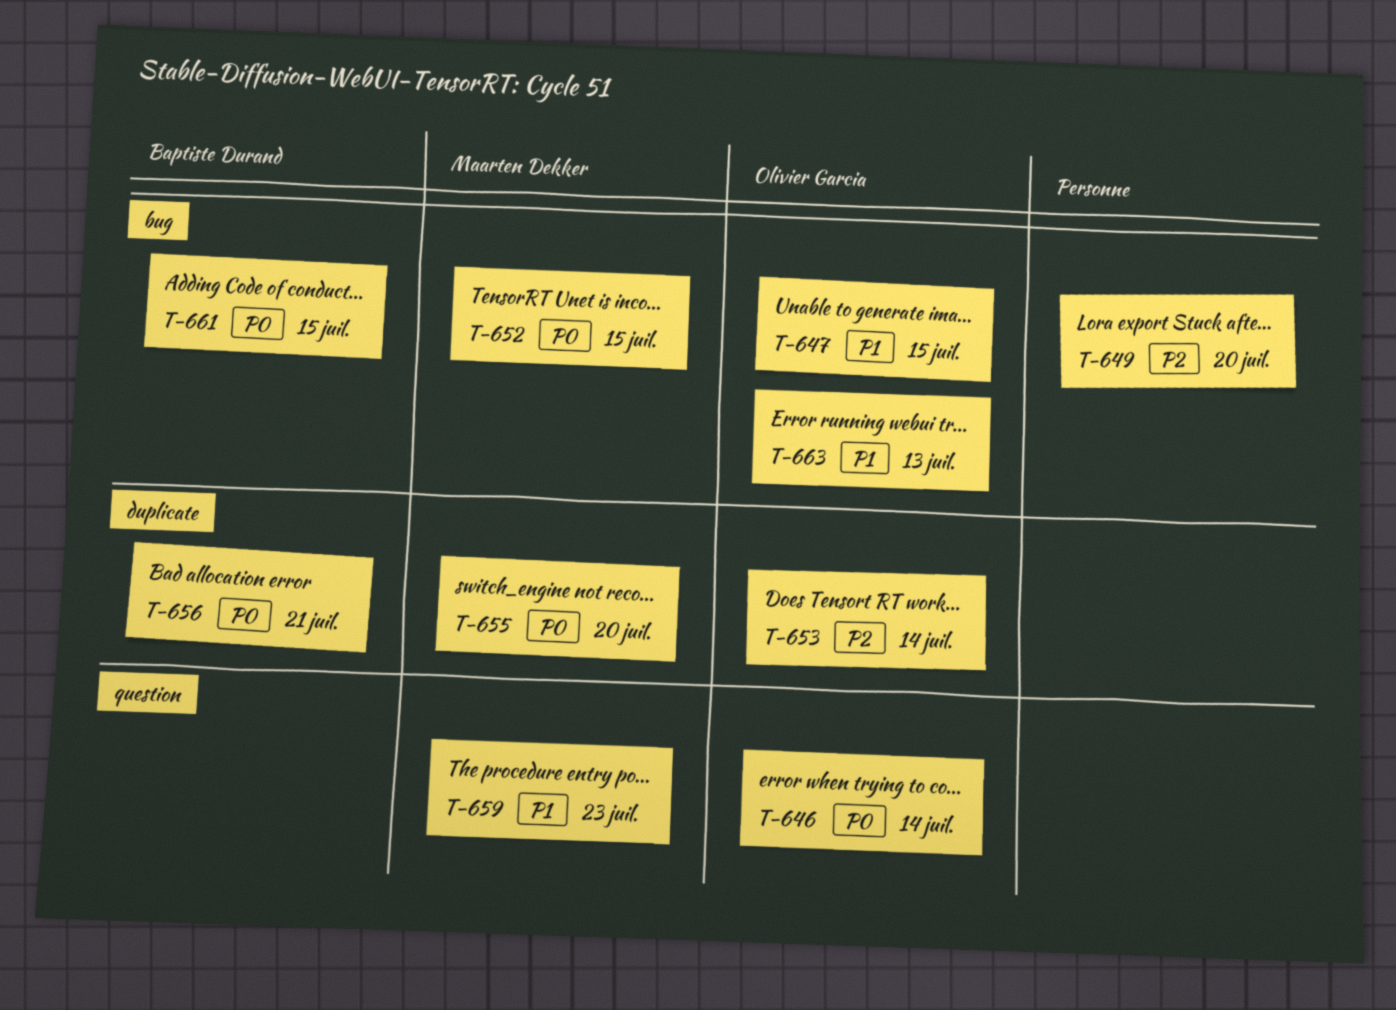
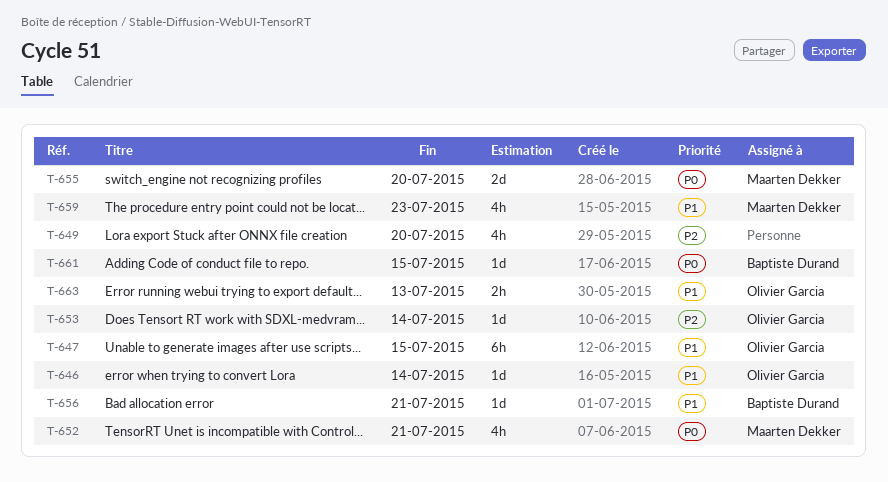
T-646, priority: P0 -> P1
T-652, due: Jul 15 -> Jul 21
T-656, priority: P0 -> P1

